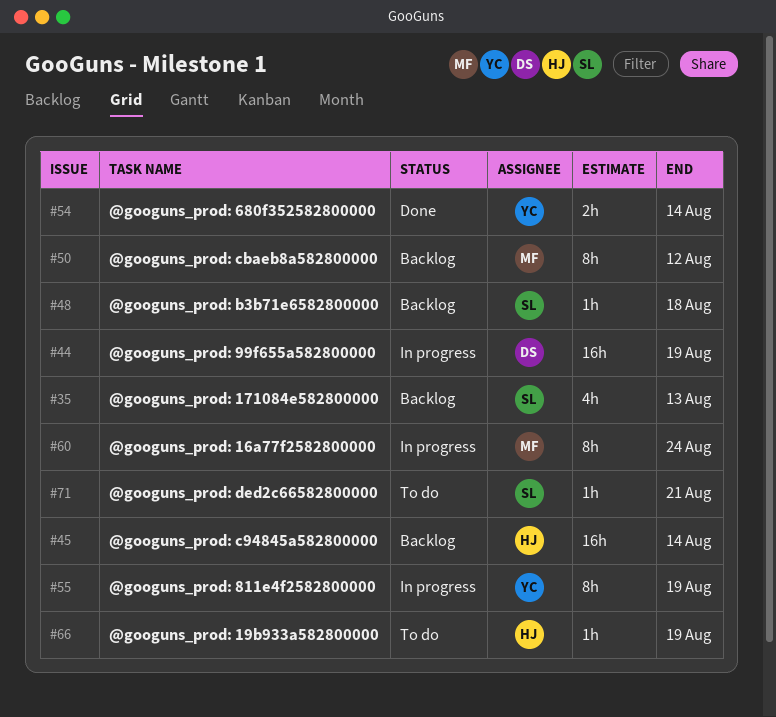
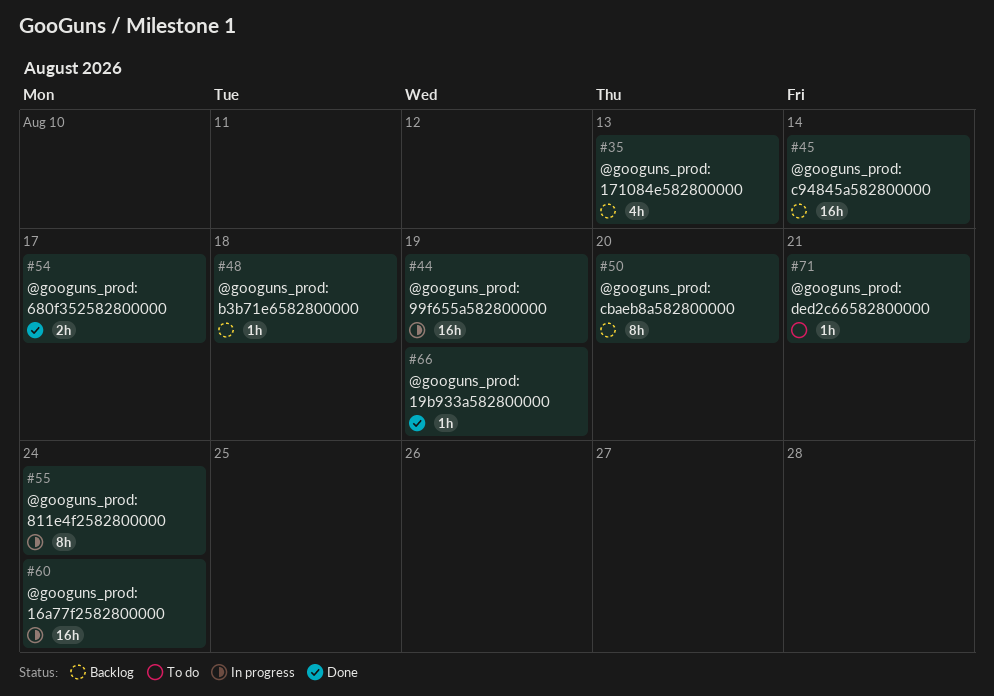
#50, due: Aug 12 -> Aug 20
#54, due: Aug 14 -> Aug 17
#55, due: Aug 19 -> Aug 24
#60, estimate: 8h -> 16h
#66, status: To do -> Done

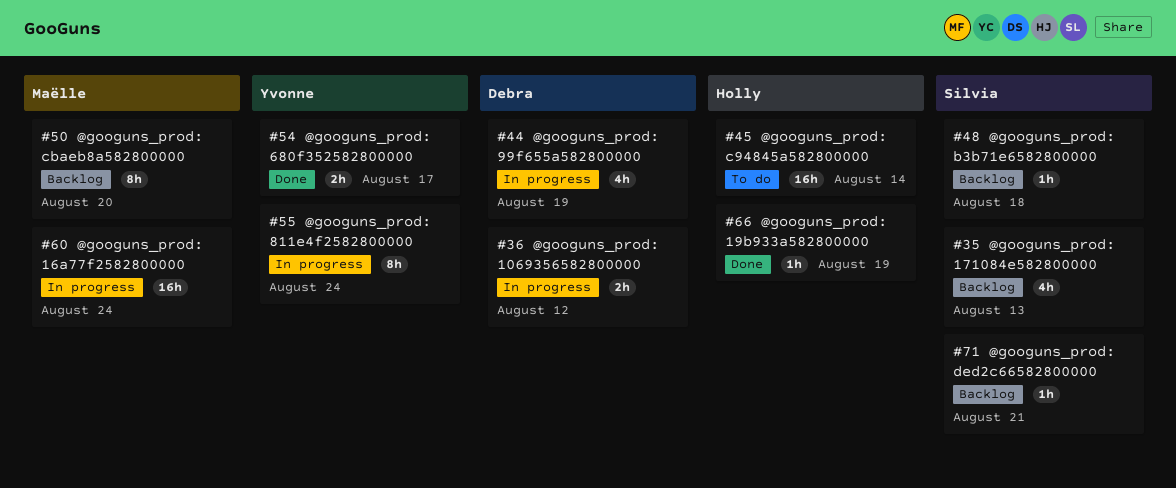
#36: none -> present
#44, estimate: 16h -> 4h
#45, status: Backlog -> To do
#71, status: To do -> Backlog

